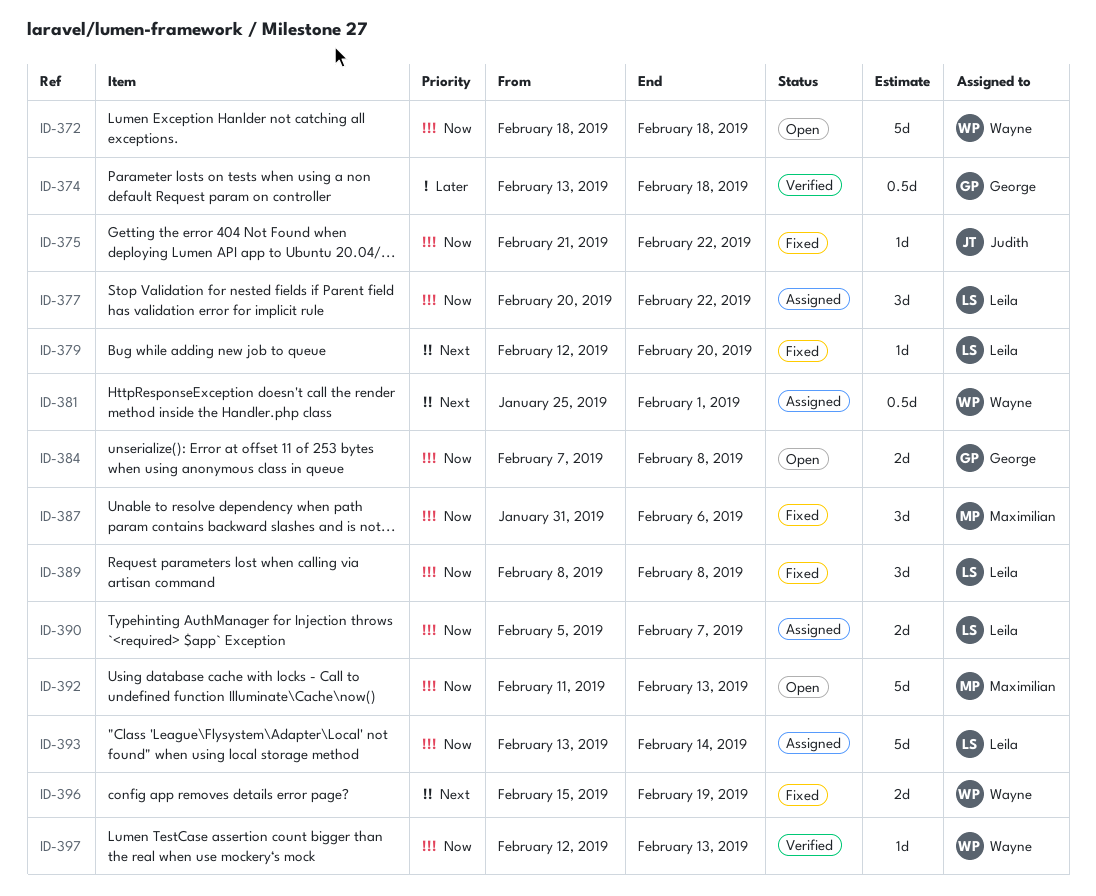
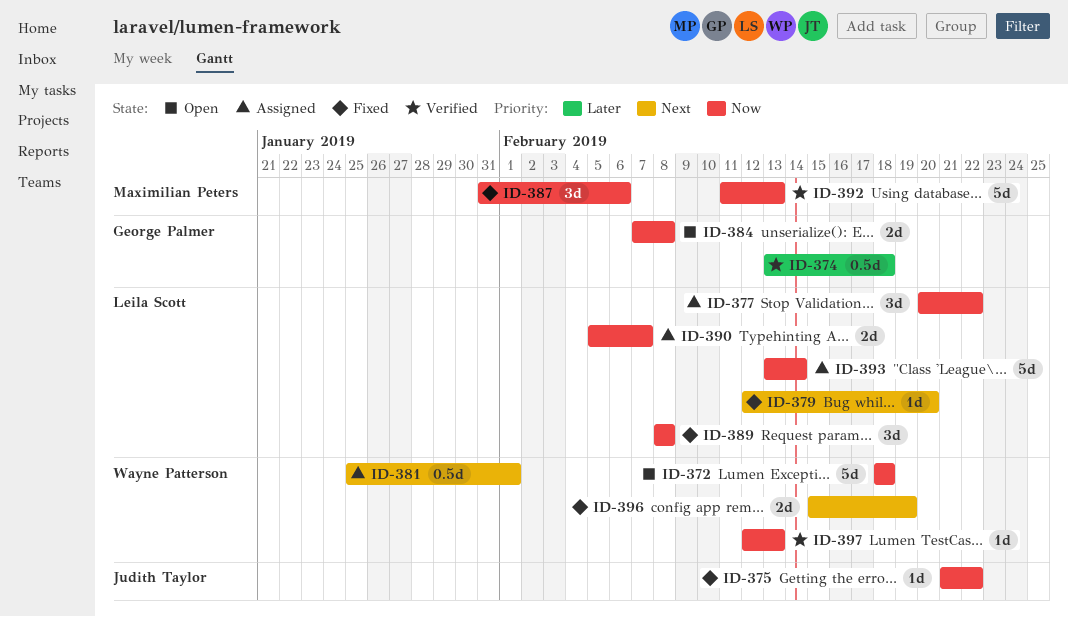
ID-392, status: Open -> Verified

